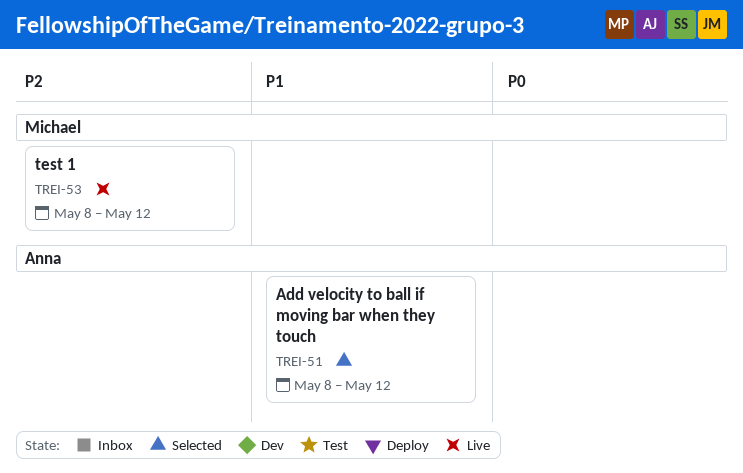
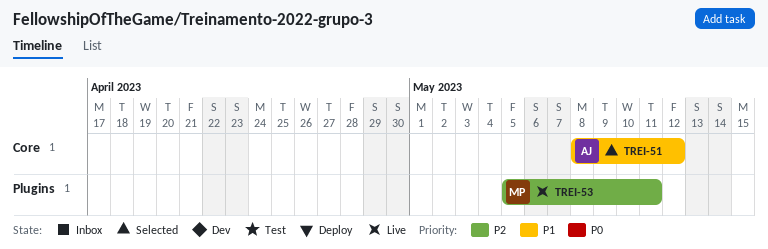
TREI-53, start: May 8 -> May 5
TREI-53, due: May 12 -> May 11

